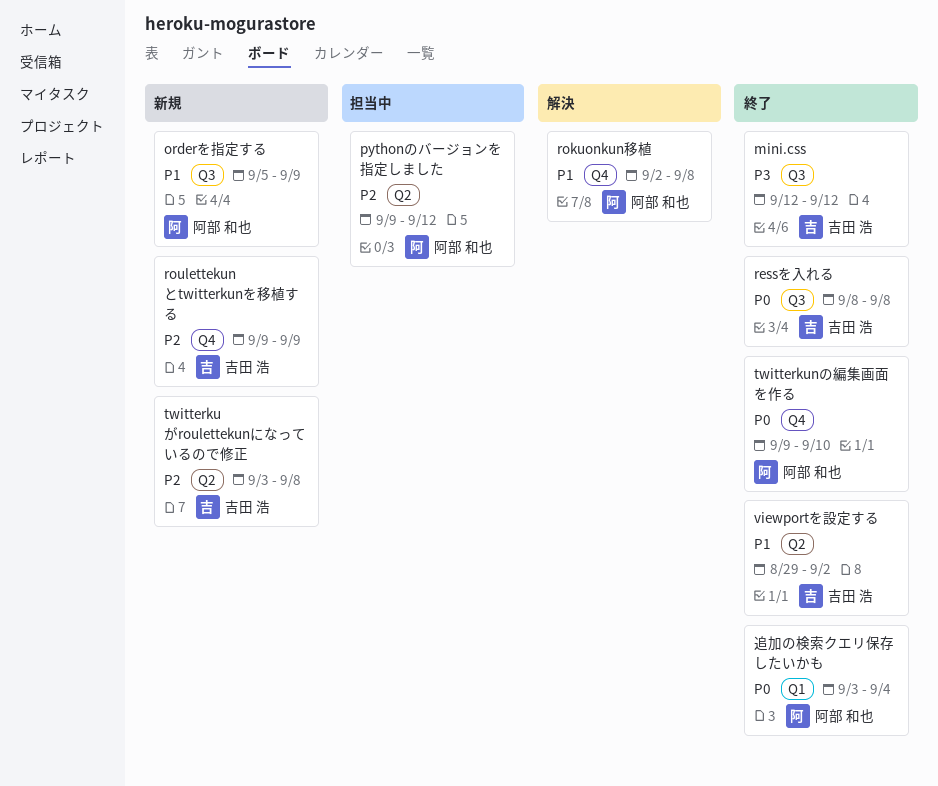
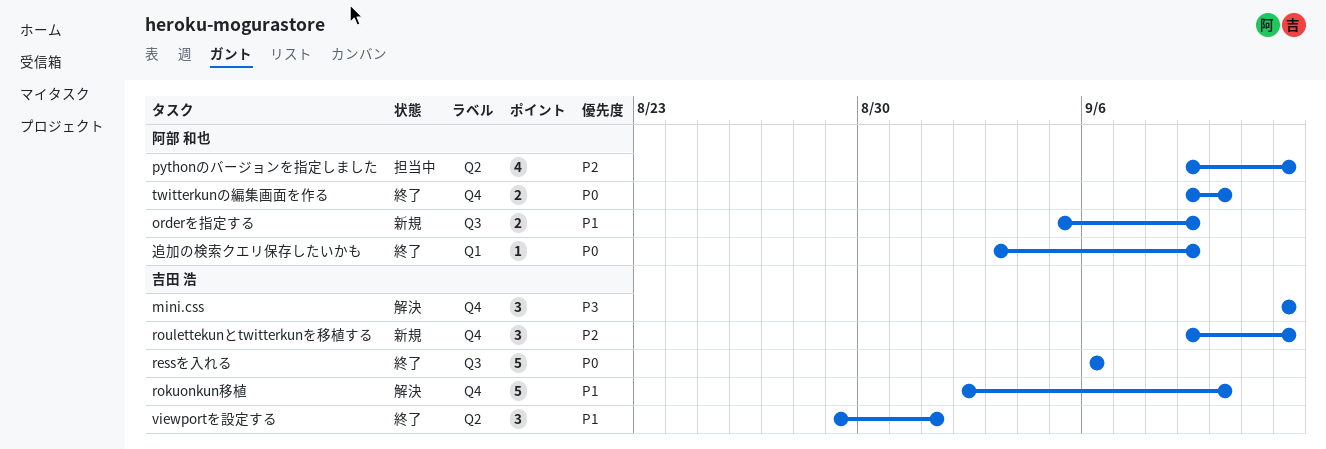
mini.css, status: 終了 -> 解決
mini.css, label: Q3 -> Q4
ressを入れる, start: Sep 8 -> Sep 6
ressを入れる, due: Sep 8 -> Sep 6
rokuonkun移植, owner: 阿部 和也 -> 吉田 浩
rokuonkun移植, due: Sep 8 -> Sep 10
roulettekunとtwitterkunを移植する, due: Sep 9 -> Sep 12
twitterkuがroulettekunになっているので修正: present -> none
viewportを設定する, due: Sep 2 -> Sep 1
追加の検索クエリ保存したいかも, due: Sep 4 -> Sep 9

